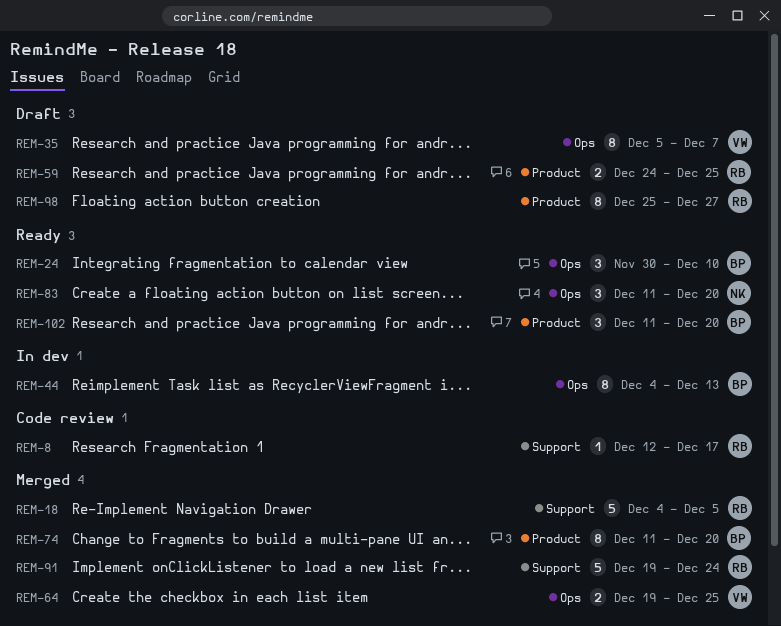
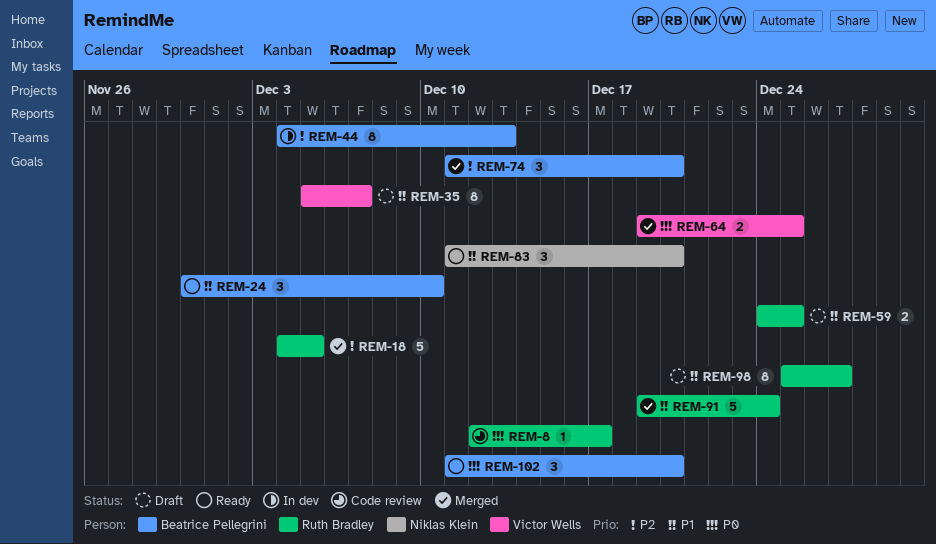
REM-74, estimate: 8 -> 3

